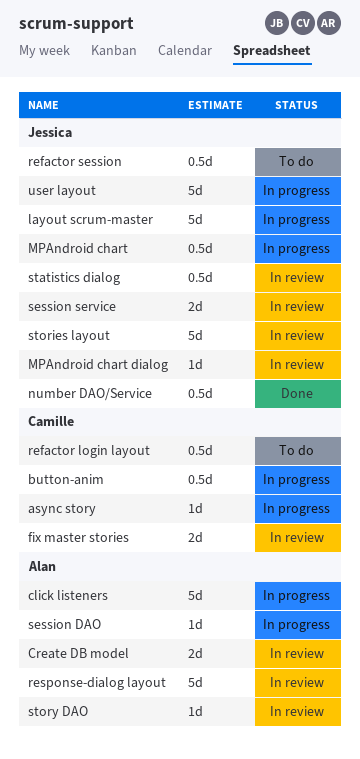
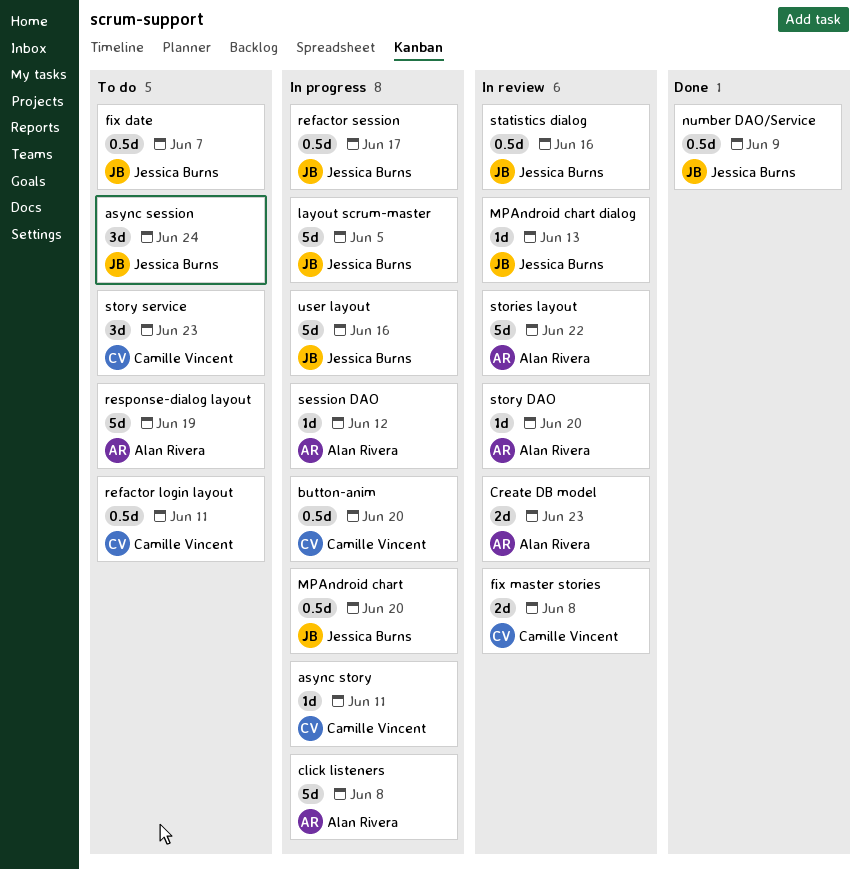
async session: none -> present
fix date: none -> present
refactor session, status: To do -> In progress
response-dialog layout, status: In review -> To do
session service: present -> none
stories layout, owner: Jessica Burns -> Alan Rivera
story service: none -> present

